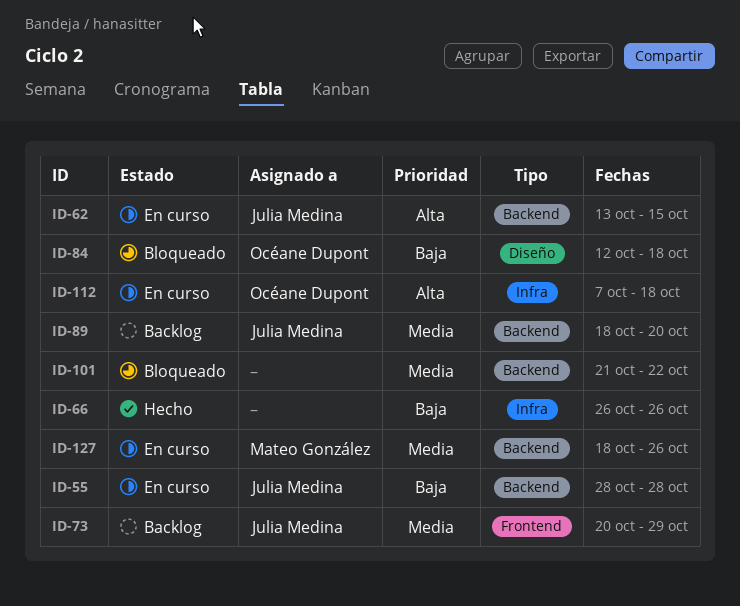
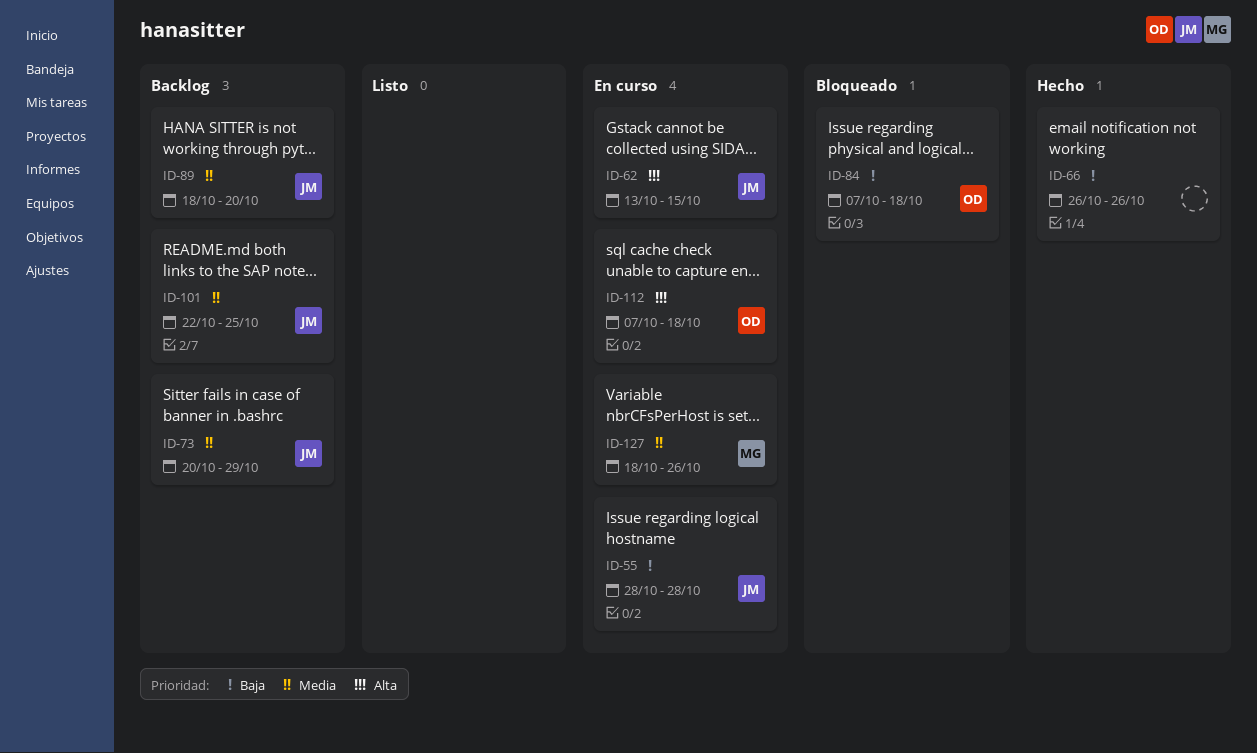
ID-84, start: Oct 12 -> Oct 7
ID-101, status: Bloqueado -> Backlog
ID-101, owner: none -> Julia Medina
ID-101, start: Oct 21 -> Oct 22
ID-101, due: Oct 22 -> Oct 25

